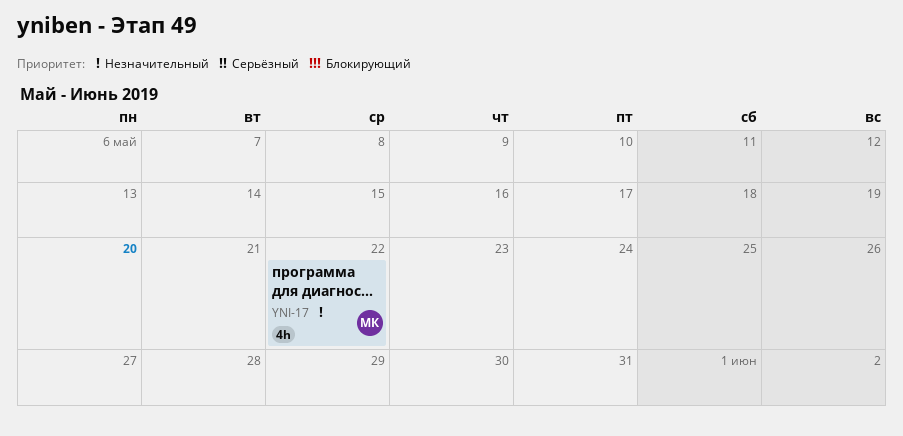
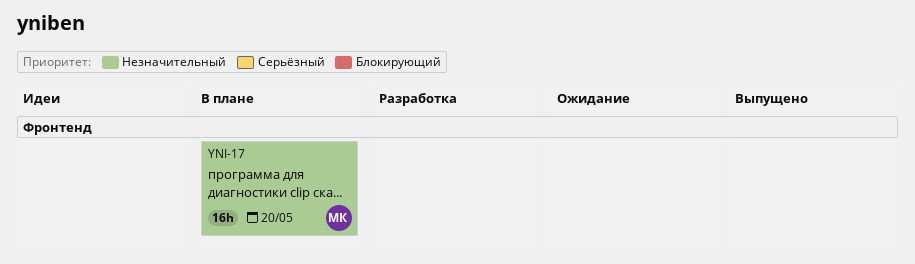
YNI-17, estimate: 4h -> 16h
YNI-17, due: May 22 -> May 20

